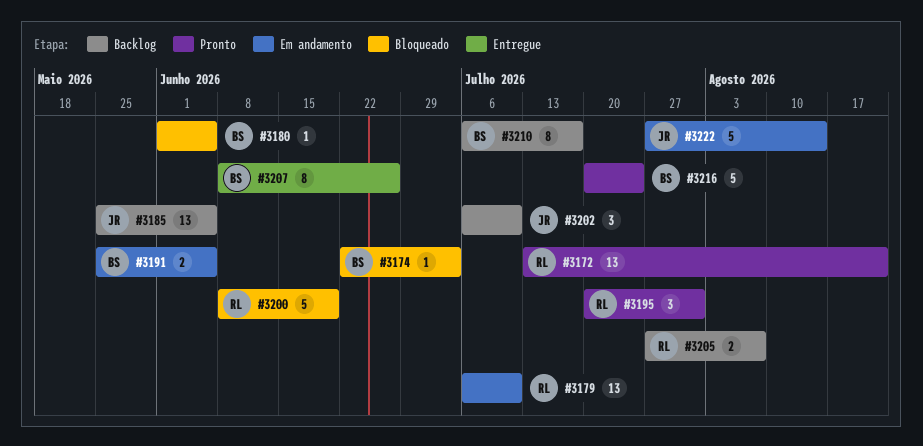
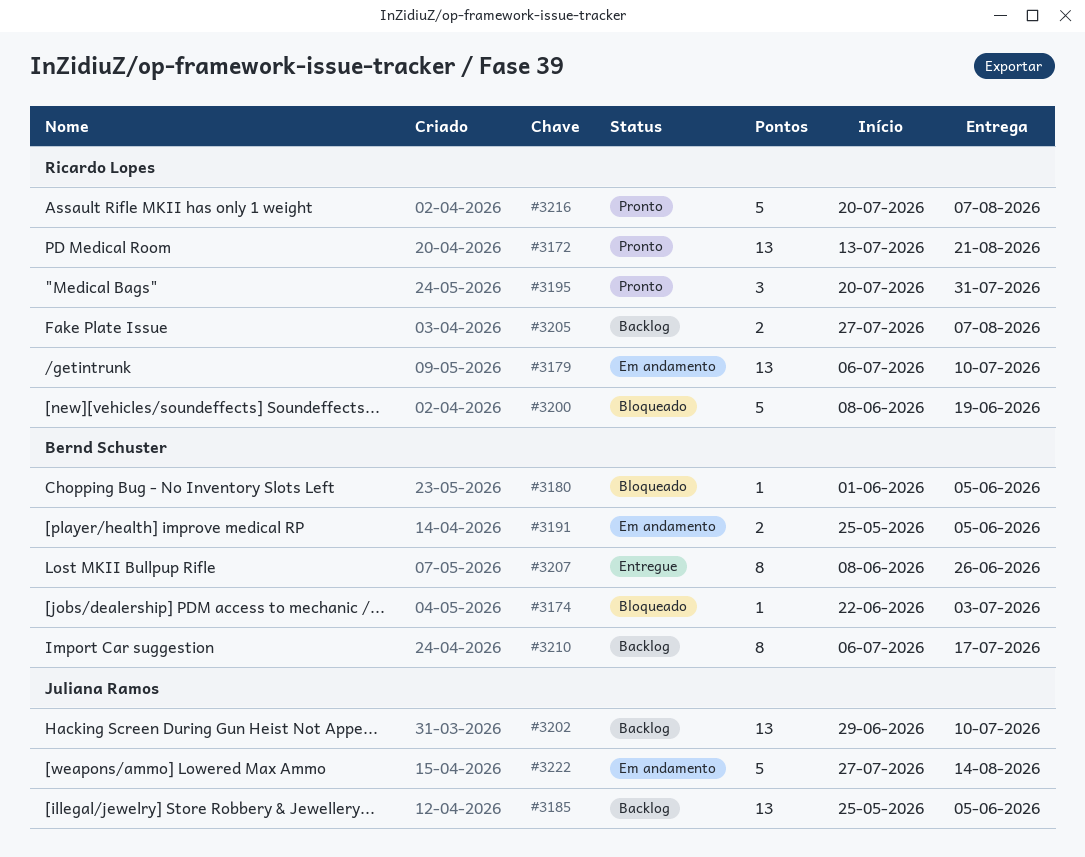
#3202, estimate: 3 -> 13
#3202, start: Jul 6 -> Jun 29
#3216, owner: Bernd Schuster -> Ricardo Lopes
#3216, due: Jul 24 -> Aug 7

